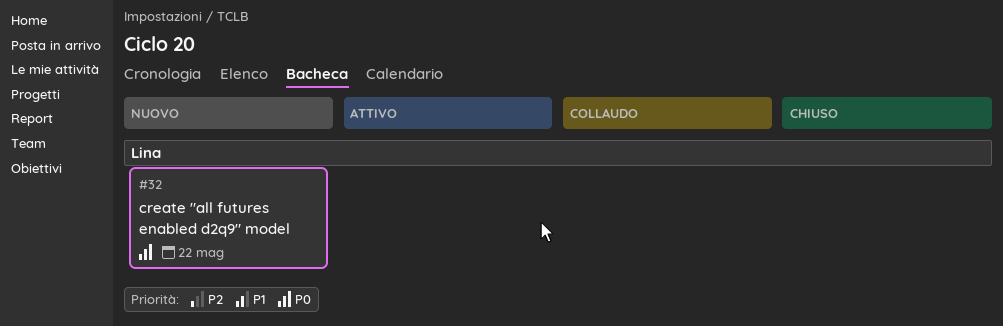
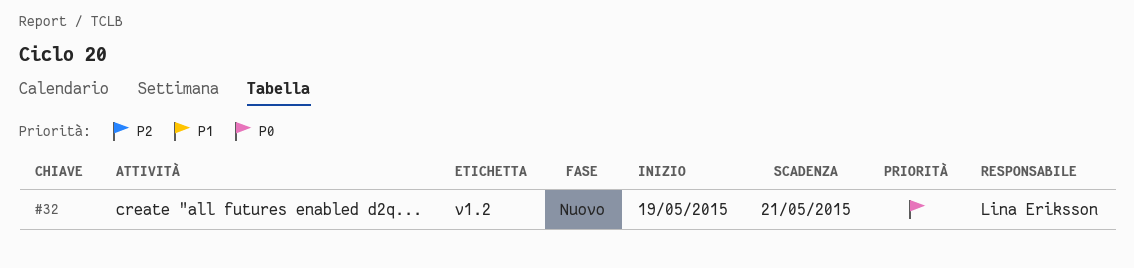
#32, due: May 22 -> May 21

